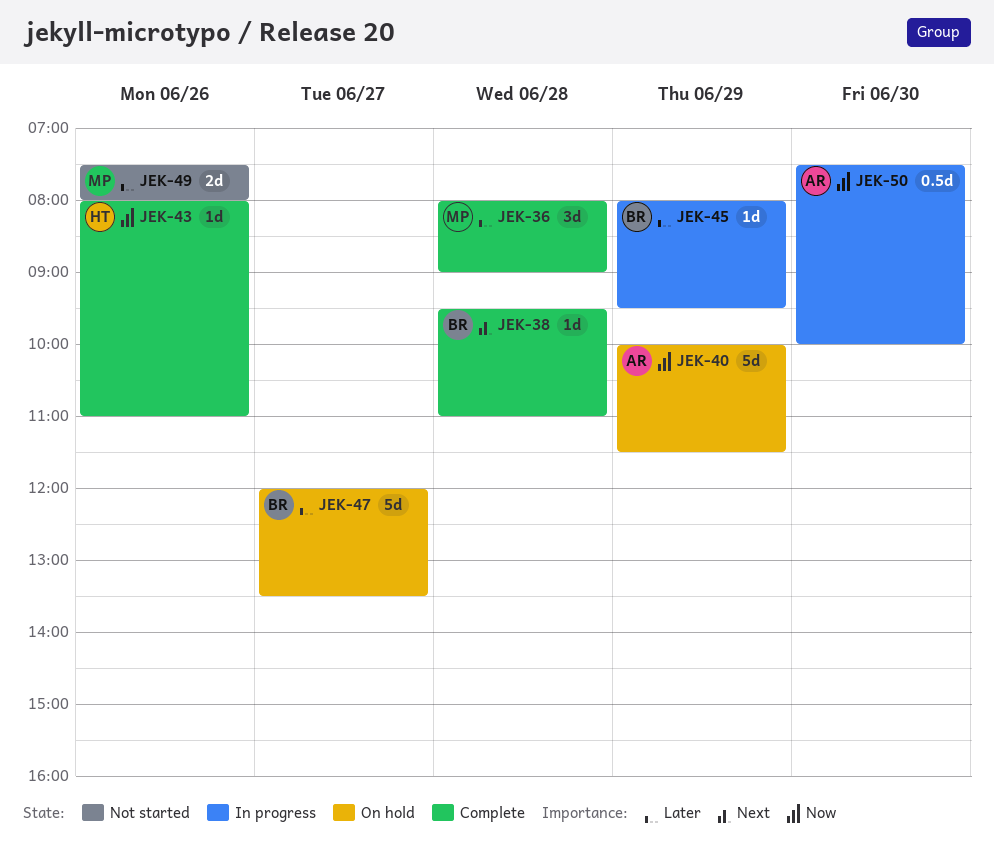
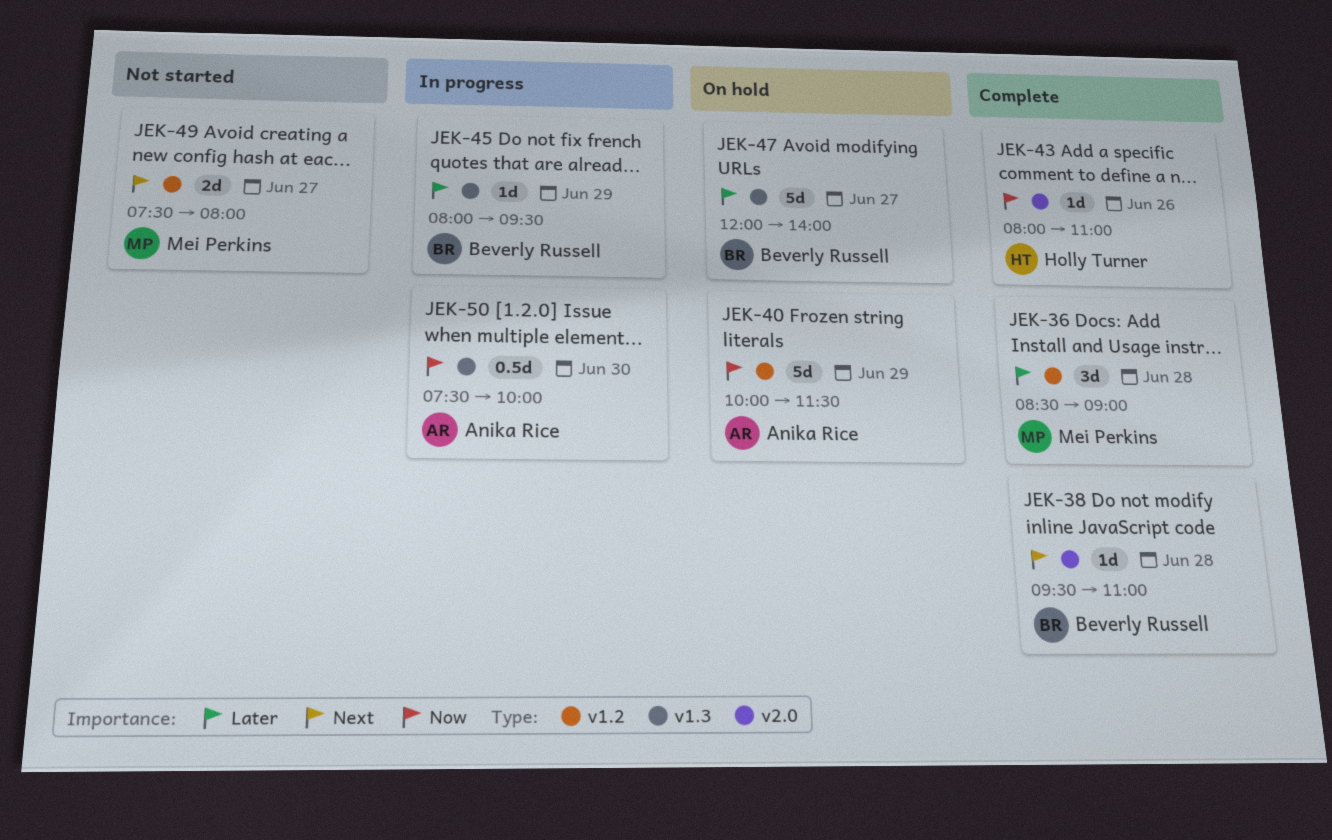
JEK-36, begins: 08:00 -> 08:30
JEK-47, ends: 13:30 -> 14:00
JEK-49, priority: Later -> Next
JEK-49, day: Jun 26 -> Jun 27

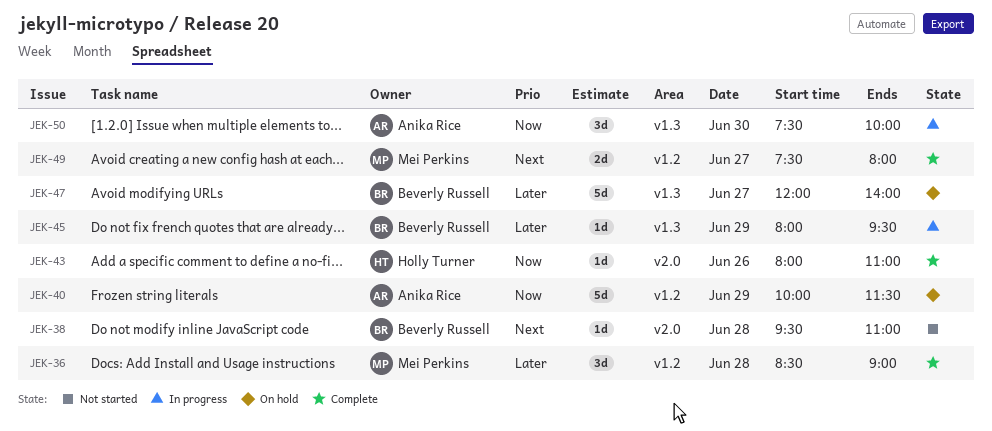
JEK-38, status: Complete -> Not started
JEK-49, status: Not started -> Complete
JEK-50, estimate: 0.5d -> 3d

